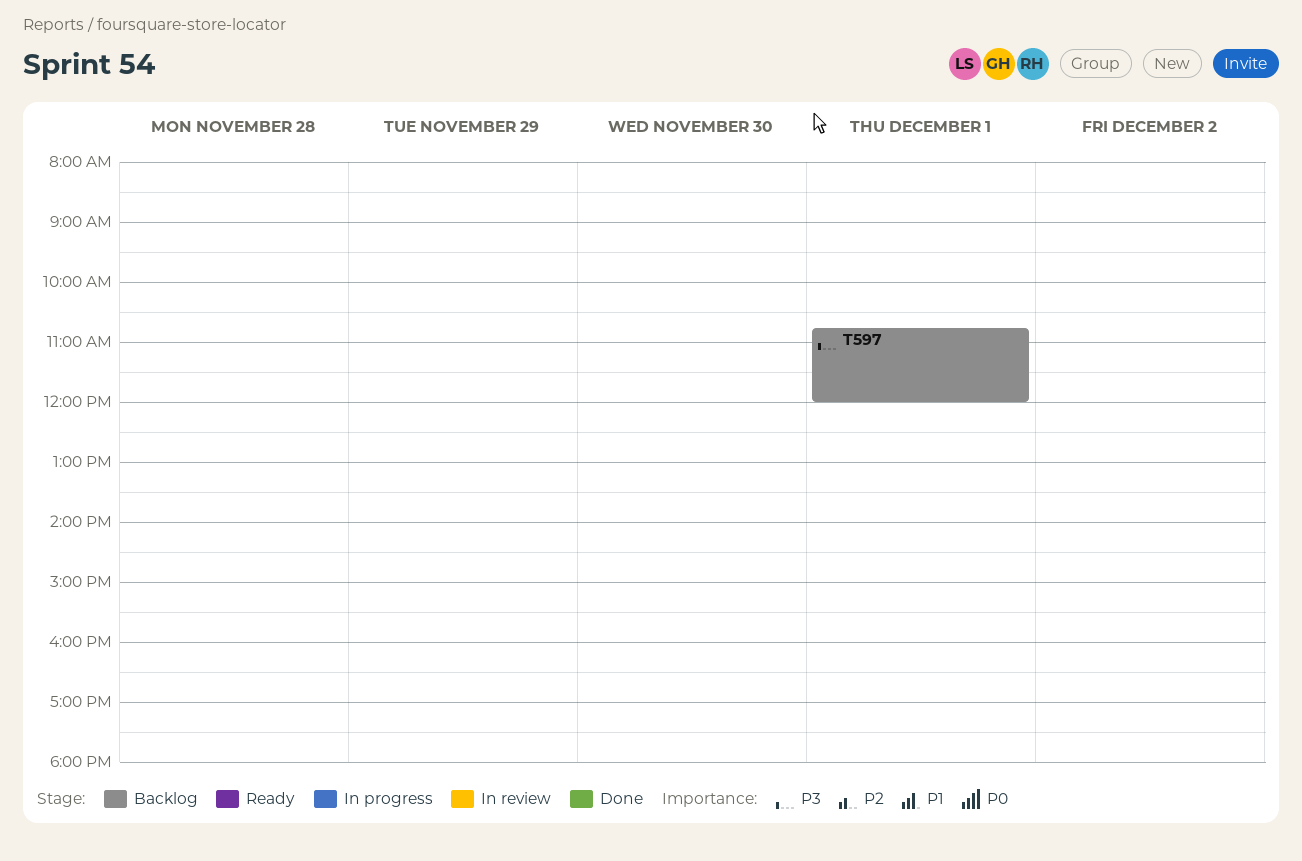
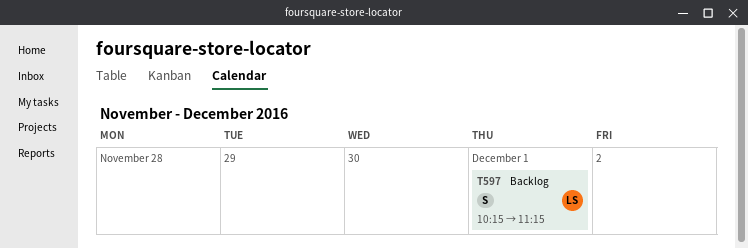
T597, begins: 10:45 -> 10:15
T597, ends: 12:00 -> 11:15

